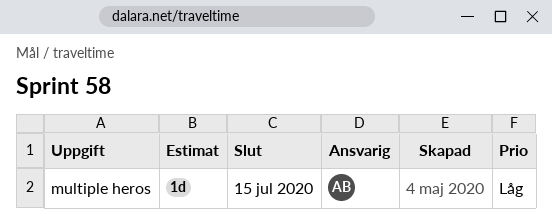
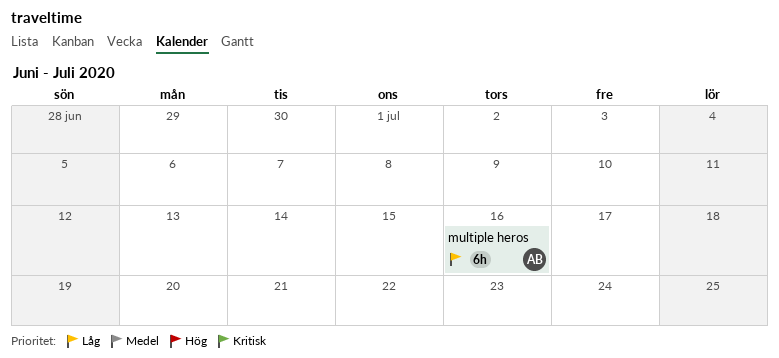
multiple heros, estimate: 1d -> 6h
multiple heros, due: Jul 15 -> Jul 16

